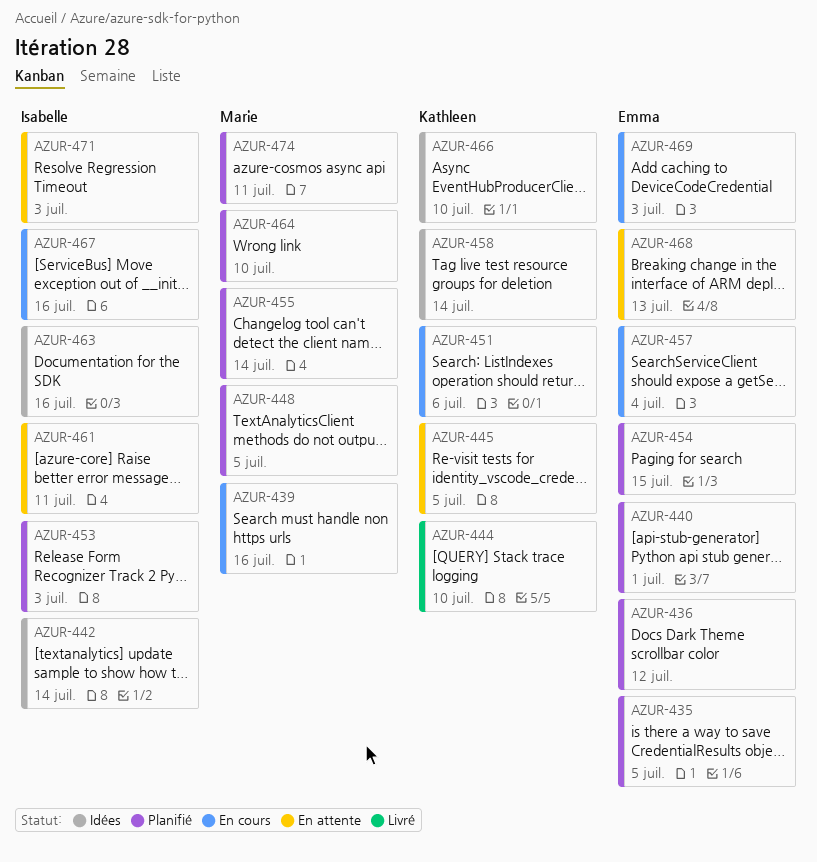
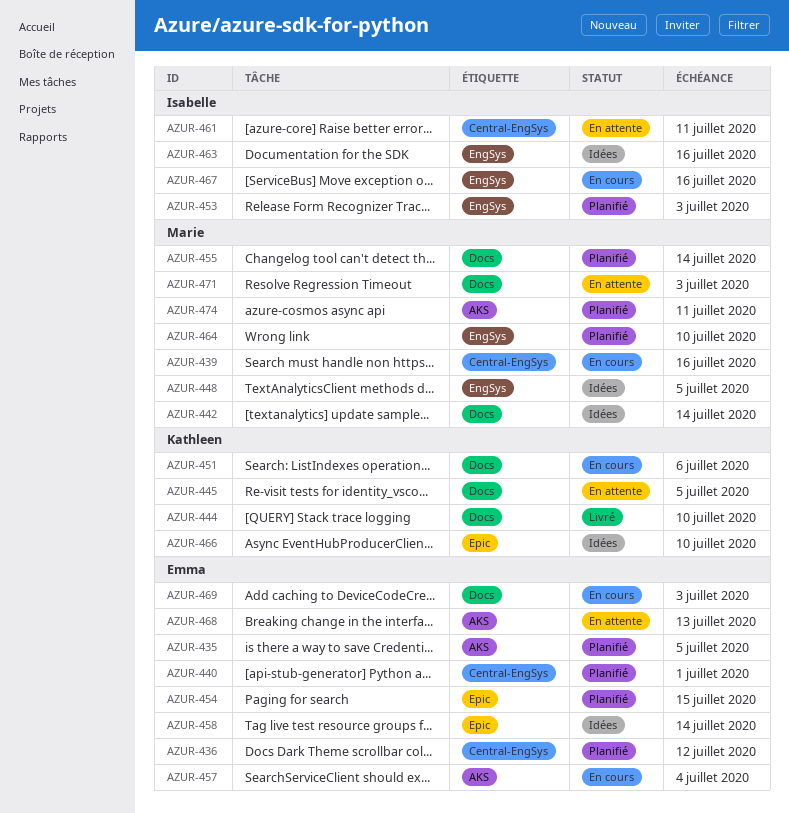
AZUR-442, owner: Isabelle -> Marie
AZUR-448, status: Planifié -> Idées
AZUR-458, owner: Kathleen -> Emma
AZUR-471, owner: Isabelle -> Marie

